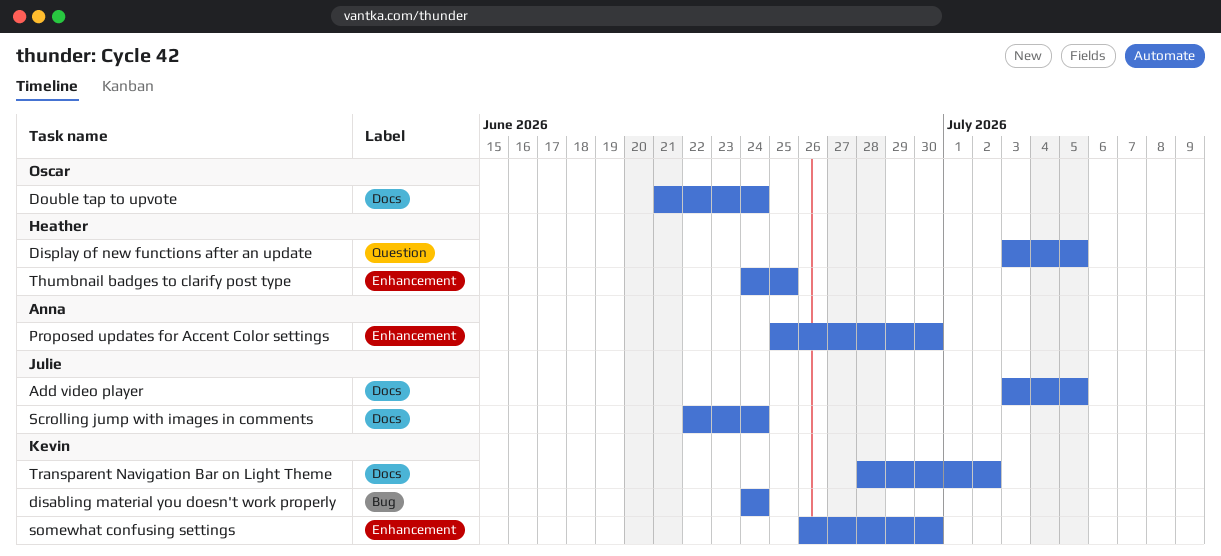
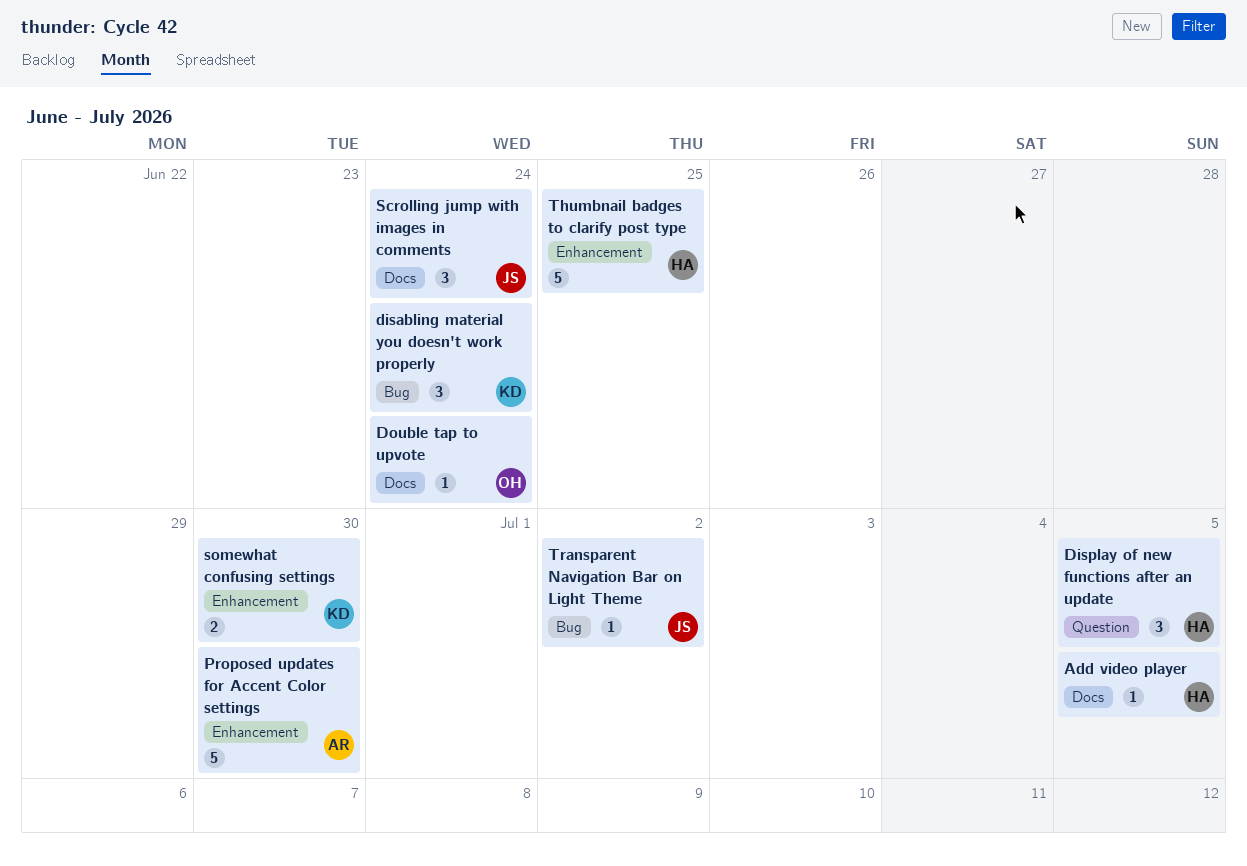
Add video player, owner: Julie -> Heather
Transparent Navigation Bar on Light Theme, owner: Kevin -> Julie
Transparent Navigation Bar on Light Theme, label: Docs -> Bug

